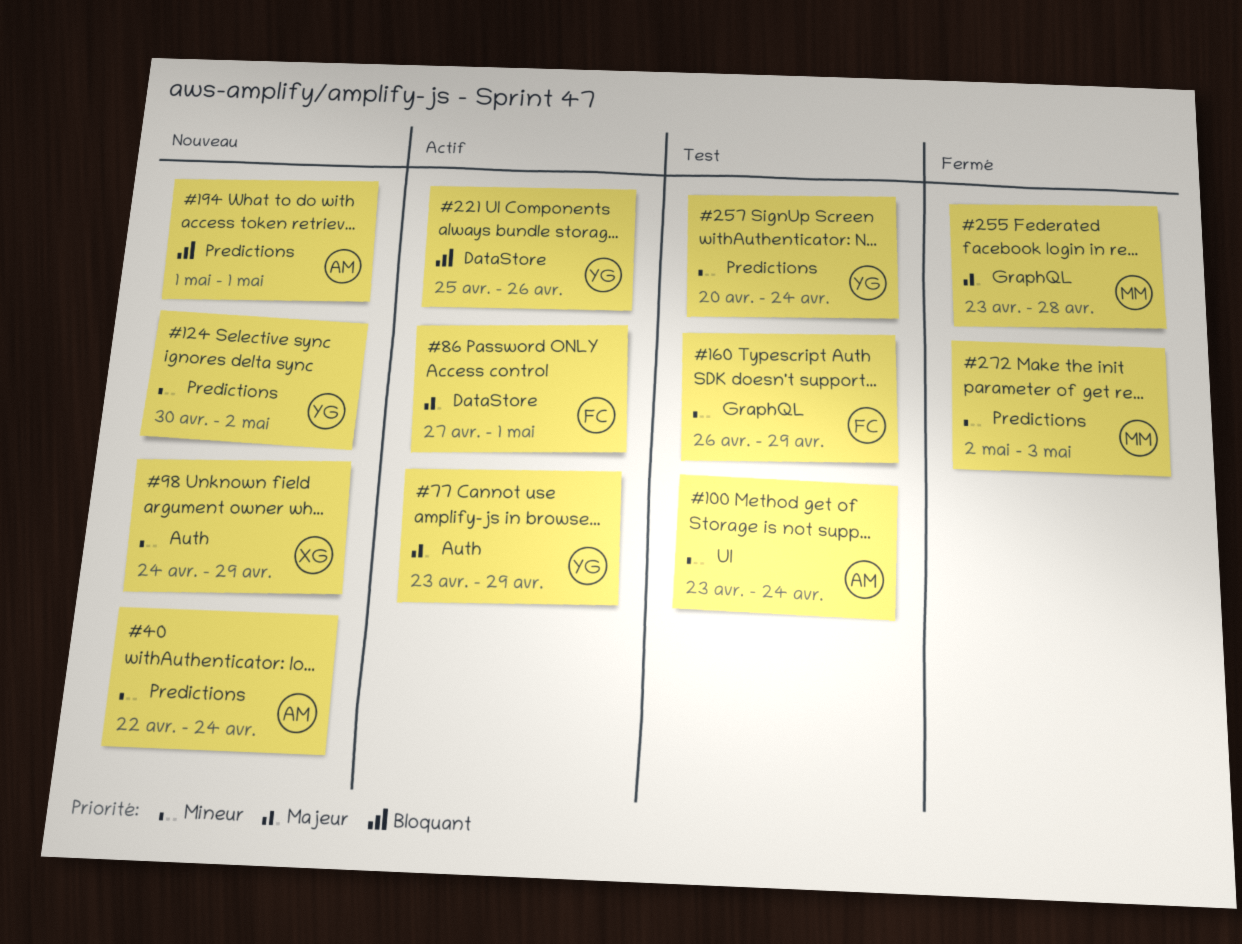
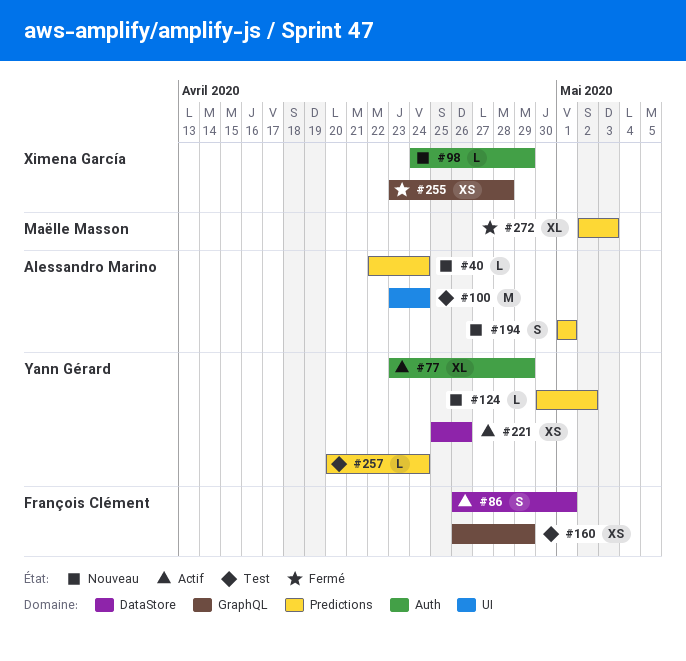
#86, start: Apr 27 -> Apr 26
#255, owner: Maëlle Masson -> Ximena García

